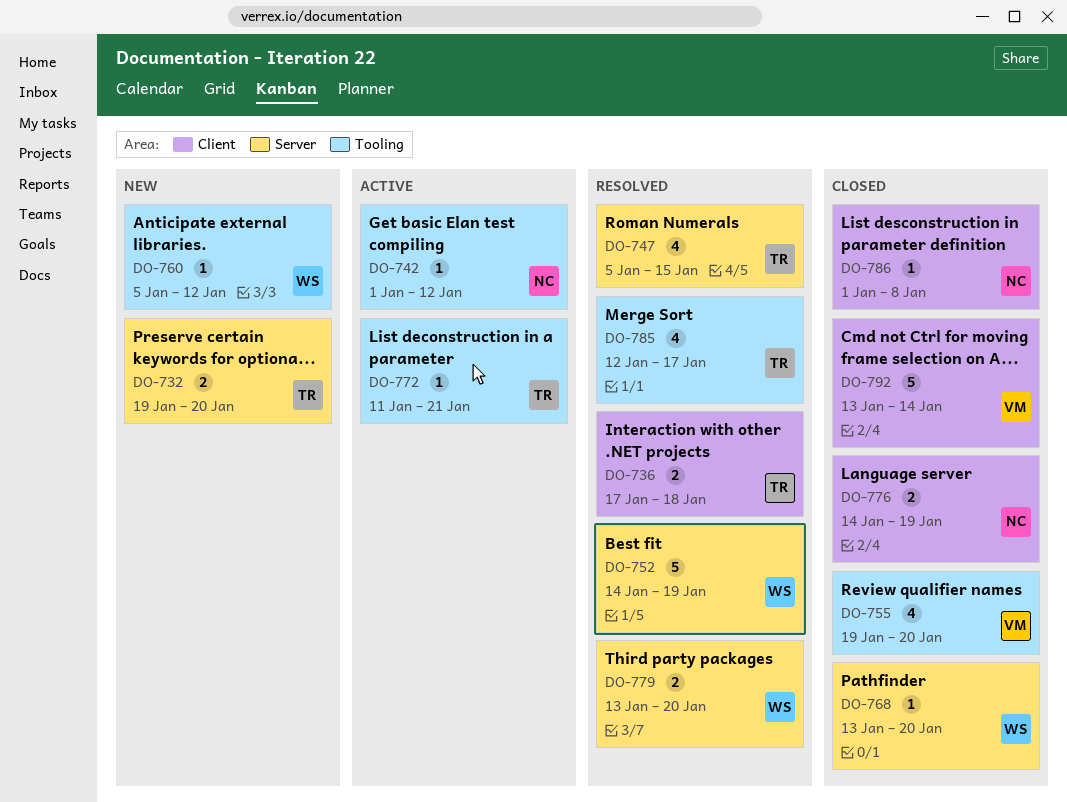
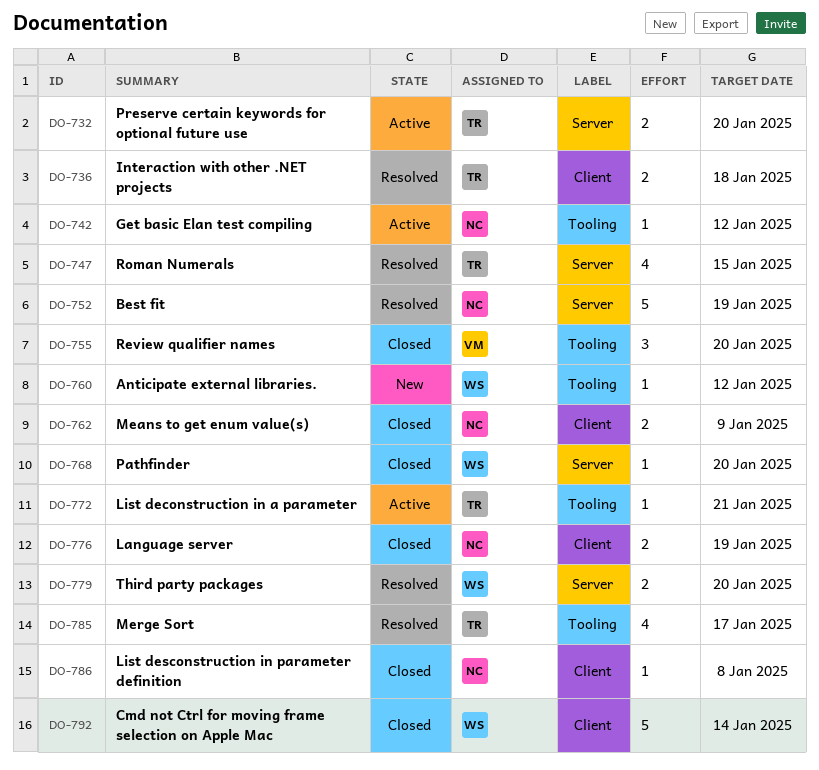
DO-732, status: New -> Active
DO-752, owner: WS -> NC
DO-755, estimate: 4 -> 3
DO-762: none -> present
DO-792, owner: VM -> WS

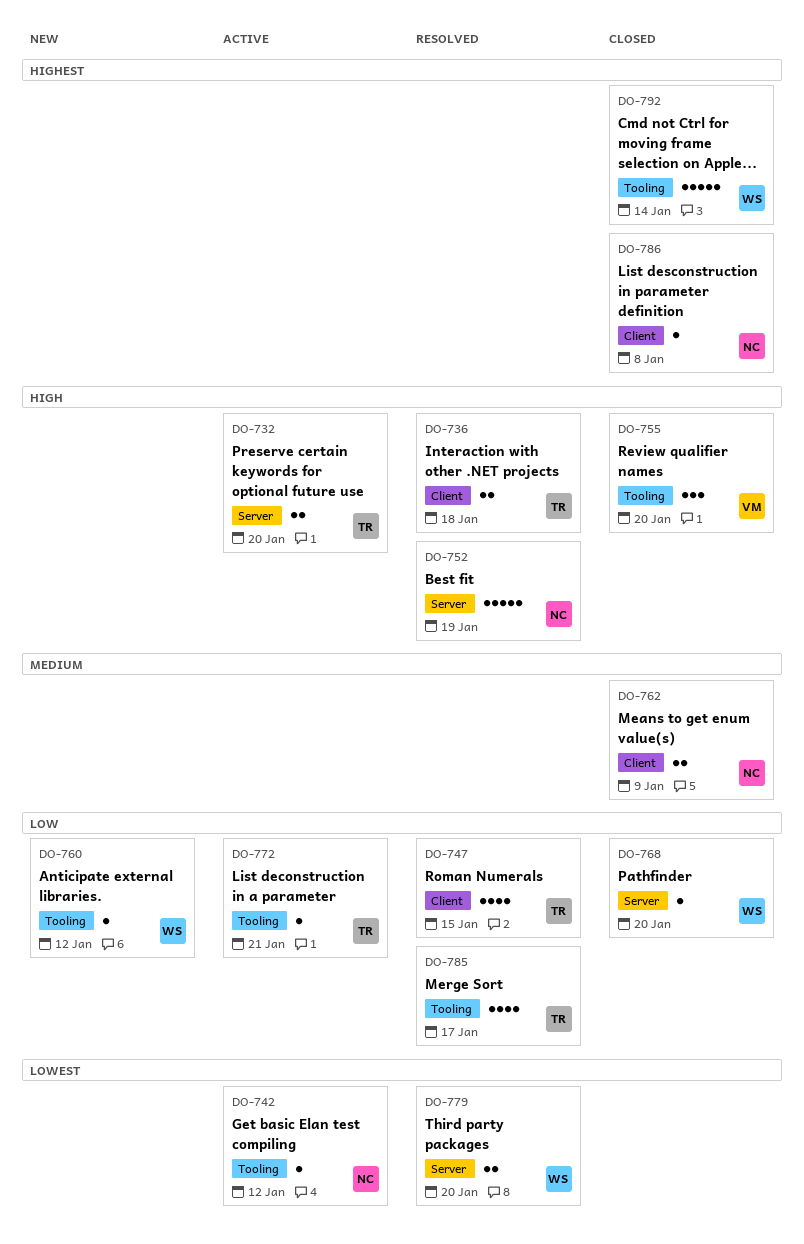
DO-747, label: Server -> Client
DO-776: present -> none
DO-792, label: Client -> Tooling

